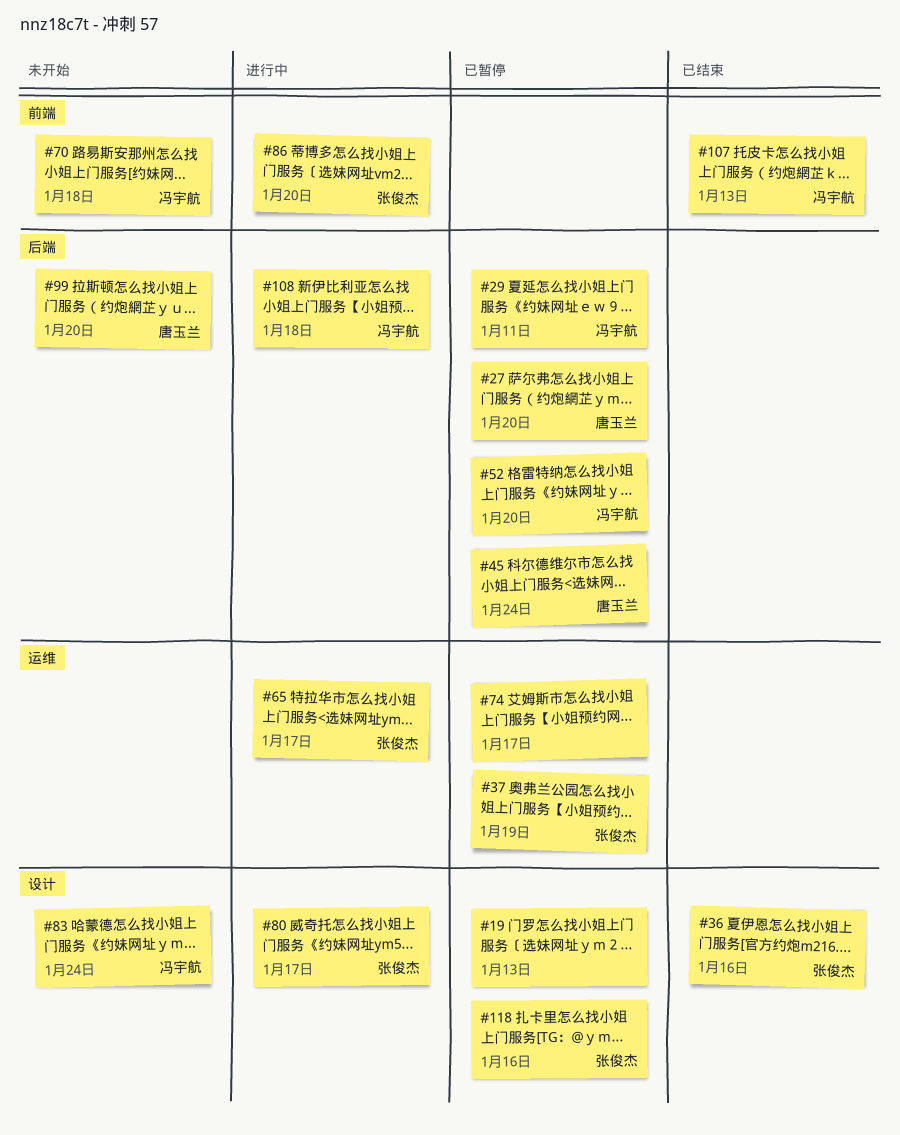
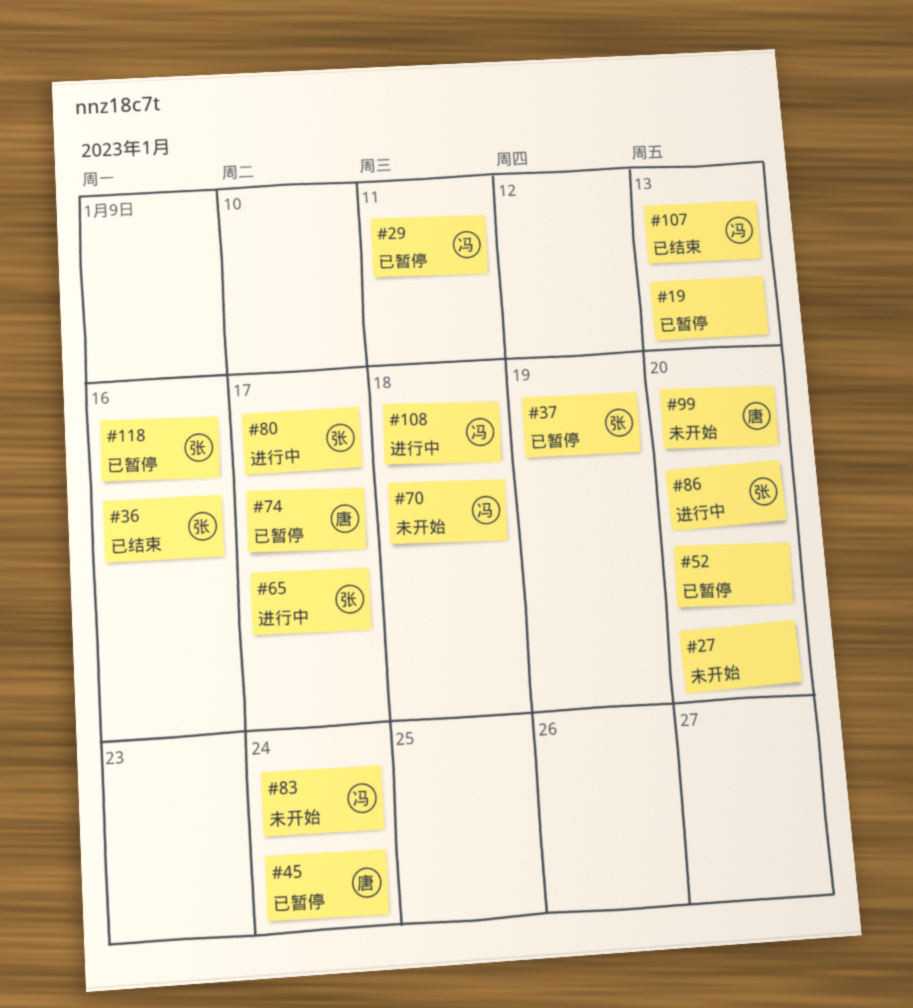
#27, status: 已暂停 -> 未开始
#27, owner: 唐玉兰 -> none
#52, owner: 冯宇航 -> none
#74, owner: none -> 唐玉兰

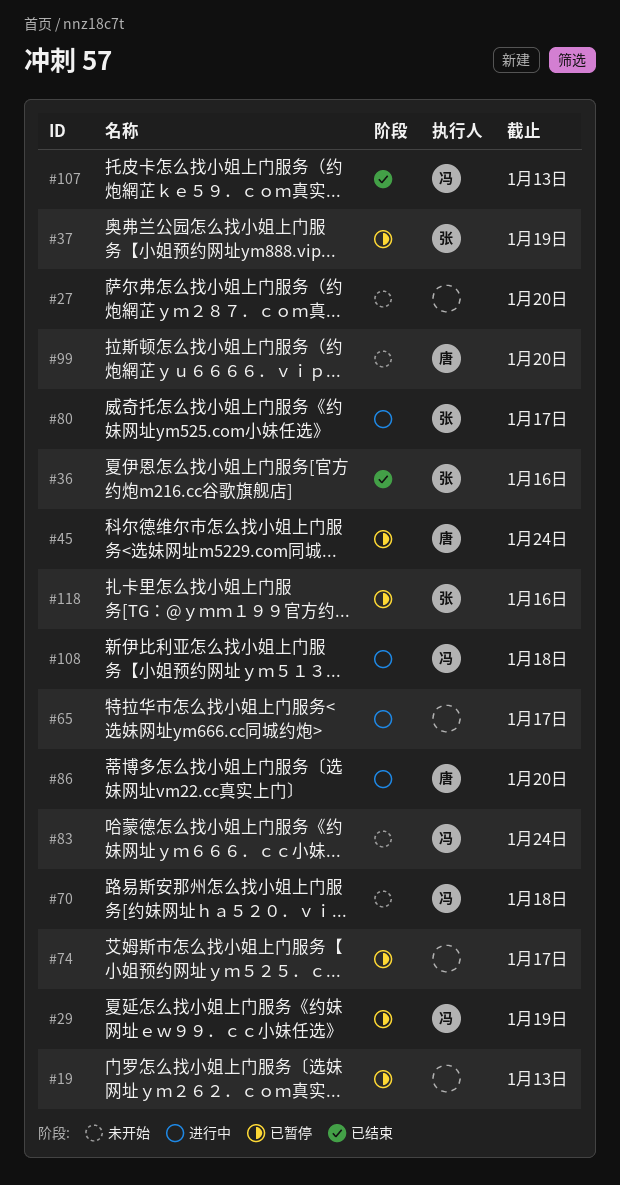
#29, due: Jan 11 -> Jan 19
#52: present -> none
#65, owner: 张 -> none
#74, owner: 唐 -> none
#86, owner: 张 -> 唐

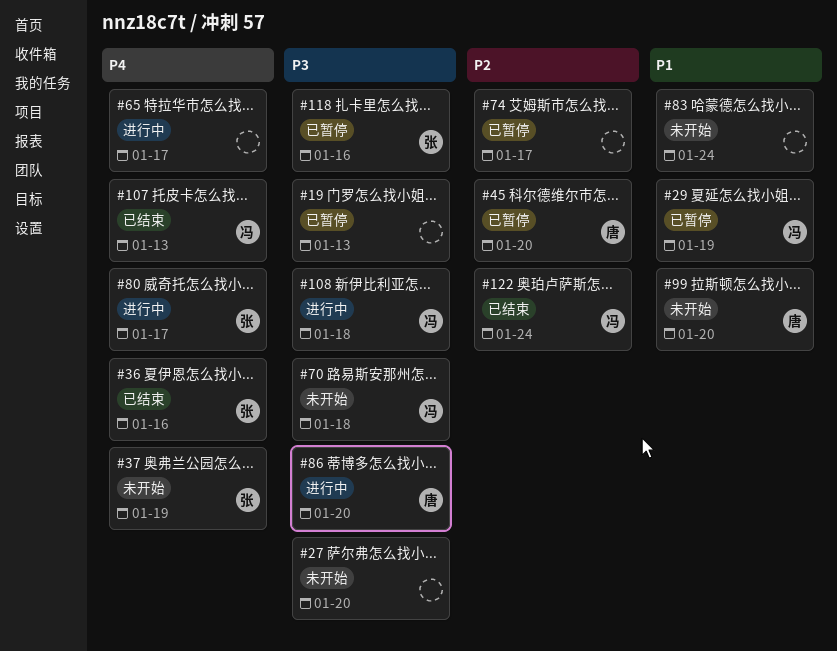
#37, status: 已暂停 -> 未开始
#45, due: Jan 24 -> Jan 20
#83, owner: 冯 -> none
#122: none -> present

